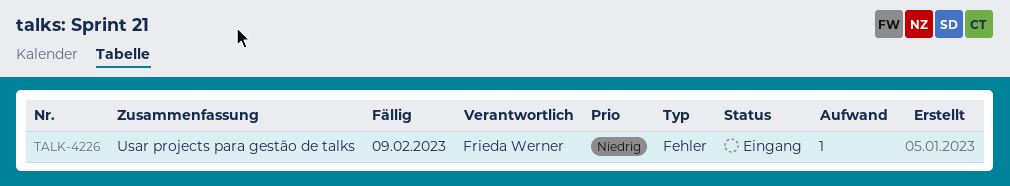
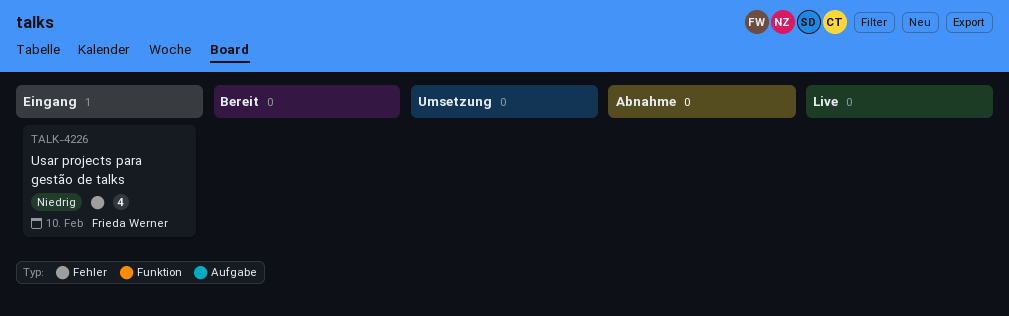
TALK-4226, estimate: 1 -> 4
TALK-4226, due: Feb 9 -> Feb 10

